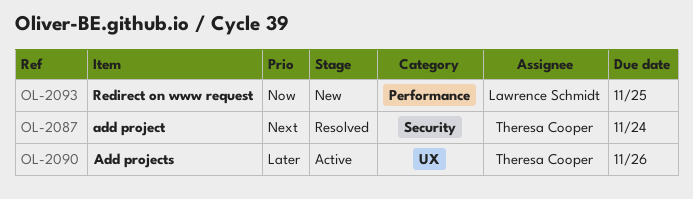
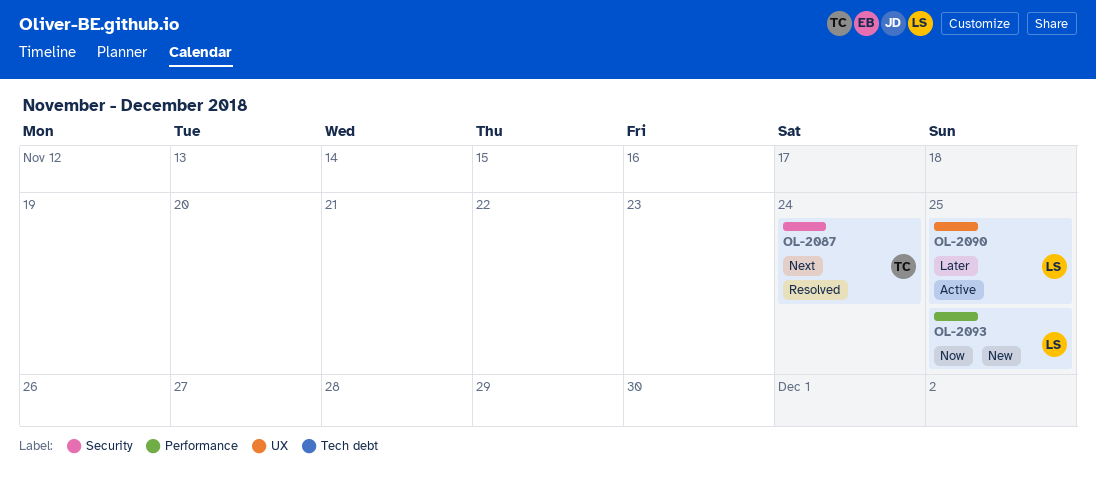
OL-2090, owner: Theresa Cooper -> Lawrence Schmidt
OL-2090, due: Nov 26 -> Nov 25

